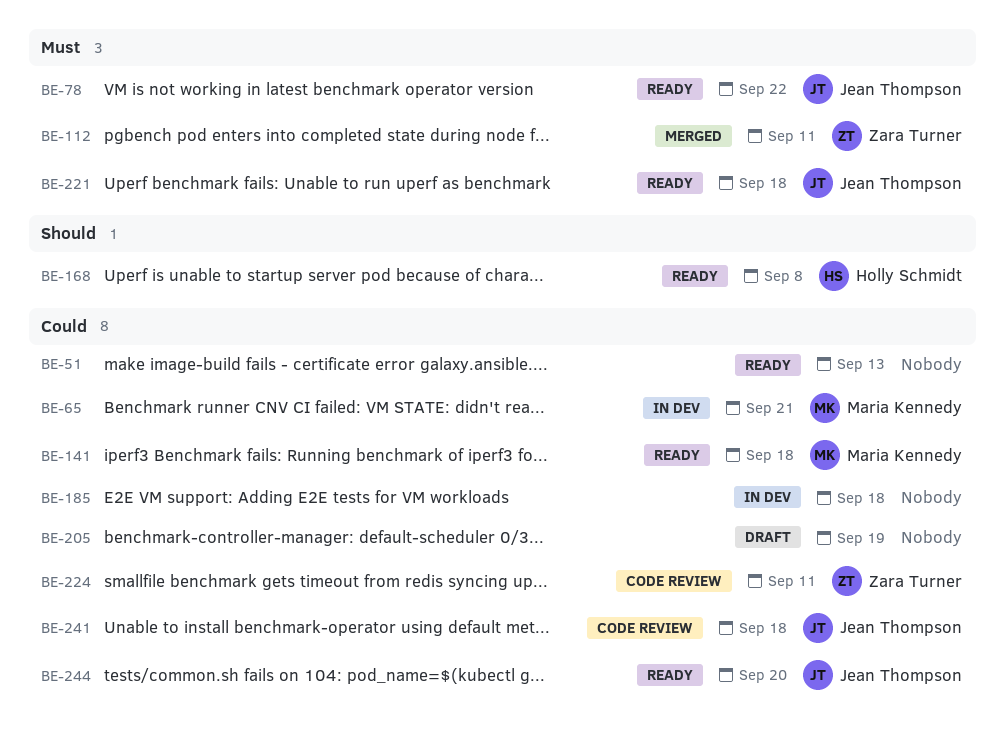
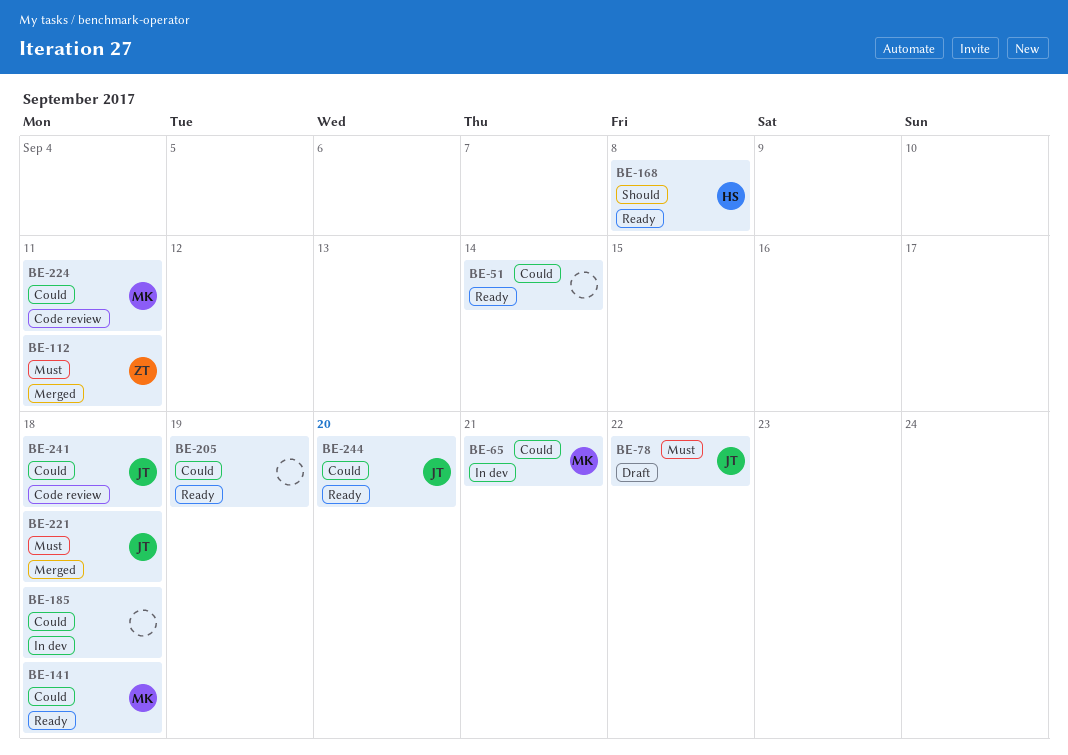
BE-51, due: Sep 13 -> Sep 14
BE-78, status: Ready -> Draft
BE-205, status: Draft -> Ready
BE-221, status: Ready -> Merged
BE-224, owner: Zara Turner -> Maria Kennedy

